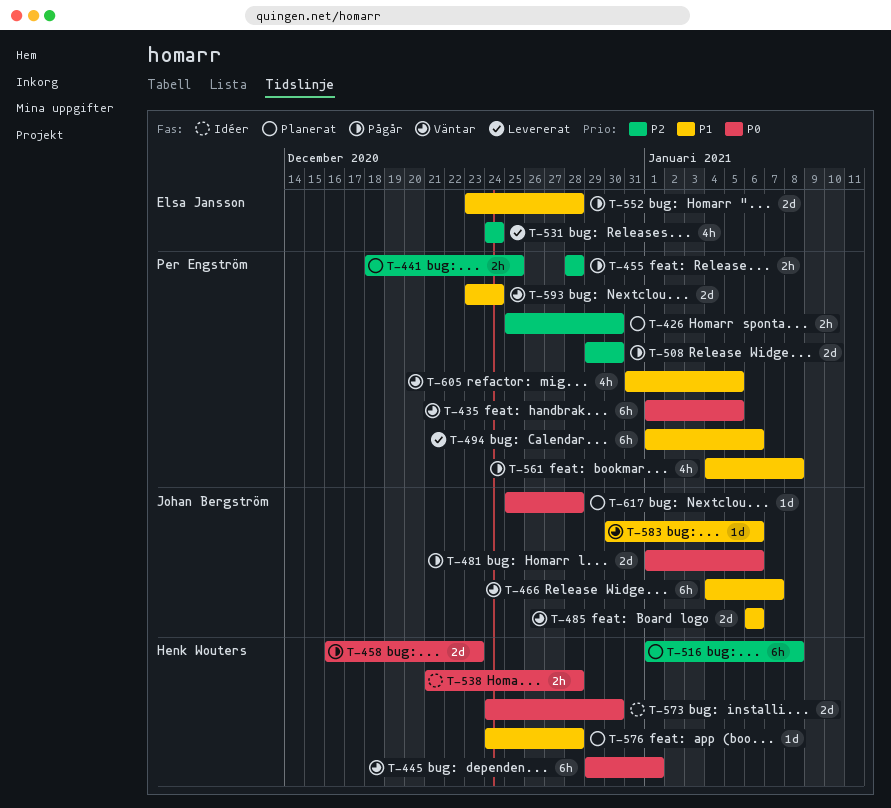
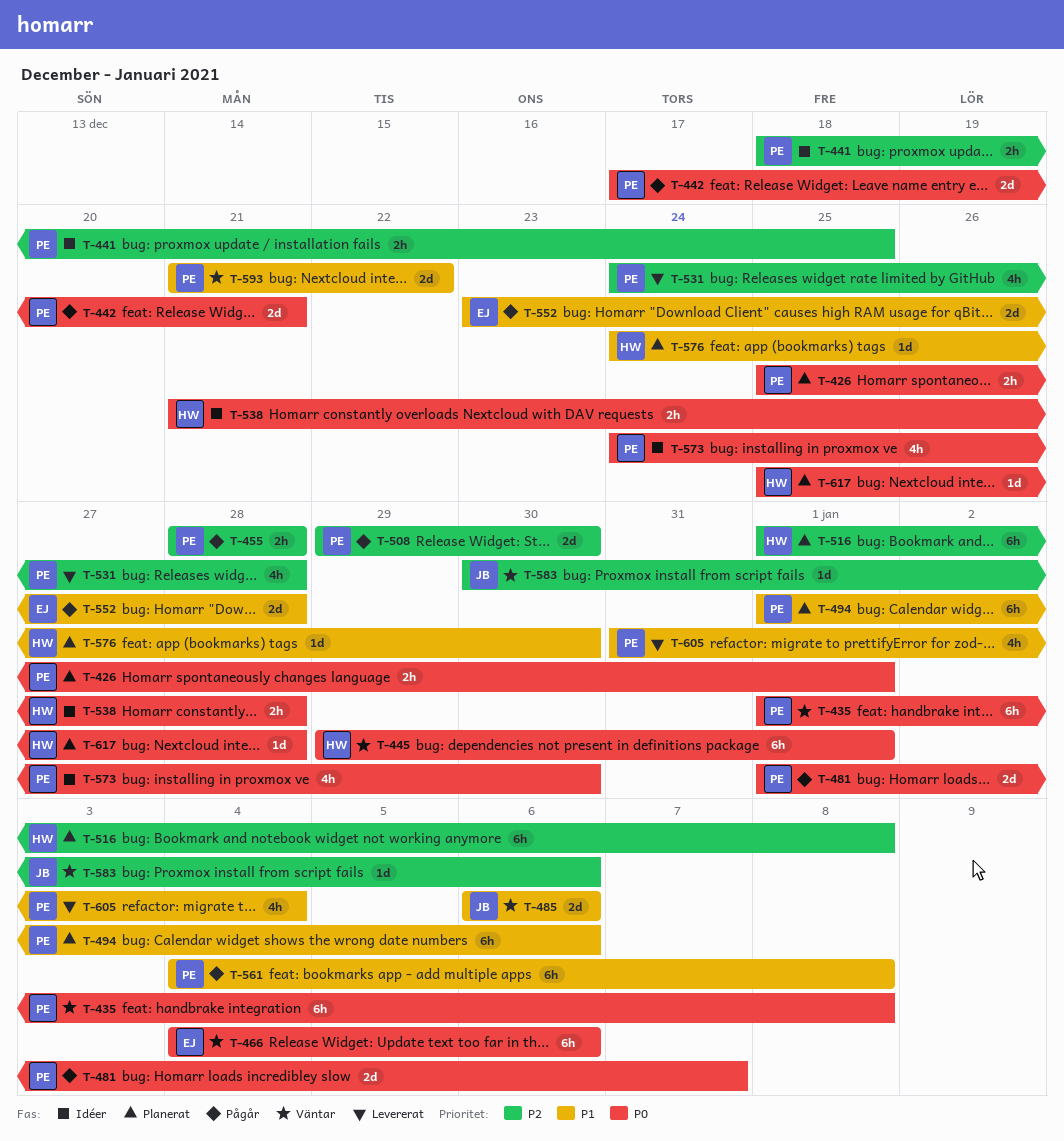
T-426, priority: P2 -> P0
T-426, due: Dec 30 -> Jan 1
T-435, due: Jan 5 -> Jan 8
T-441, status: Planerat -> Idéer
T-442: none -> present
T-458: present -> none
T-466, owner: Johan Bergström -> Elsa Jansson
T-466, priority: P1 -> P0
T-466, due: Jan 7 -> Jan 6
T-481, owner: Johan Bergström -> Per Engström
T-481, due: Jan 6 -> Jan 7
T-494, status: Levererat -> Planerat
T-531, owner: Elsa Jansson -> Per Engström
T-531, due: Dec 24 -> Dec 28
T-561, estimate: 4h -> 6h
T-573, owner: Henk Wouters -> Per Engström
T-573, estimate: 2d -> 4h
T-576, due: Dec 28 -> Dec 30
T-583, priority: P1 -> P2
T-593, start: Dec 23 -> Dec 21
T-593, due: Dec 24 -> Dec 22
T-605, status: Väntar -> Levererat
T-605, due: Jan 5 -> Jan 4
T-617, owner: Johan Bergström -> Henk Wouters

